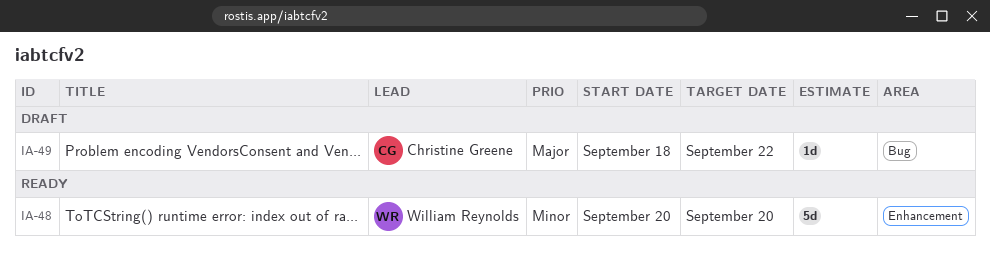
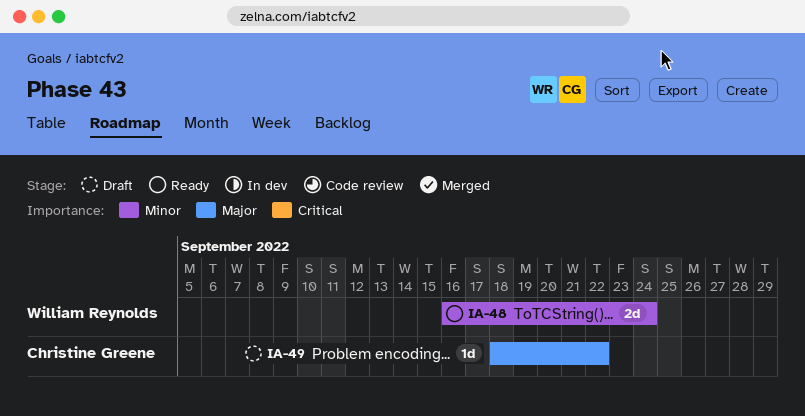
IA-48, estimate: 5d -> 2d
IA-48, start: Sep 20 -> Sep 16
IA-48, due: Sep 20 -> Sep 24

